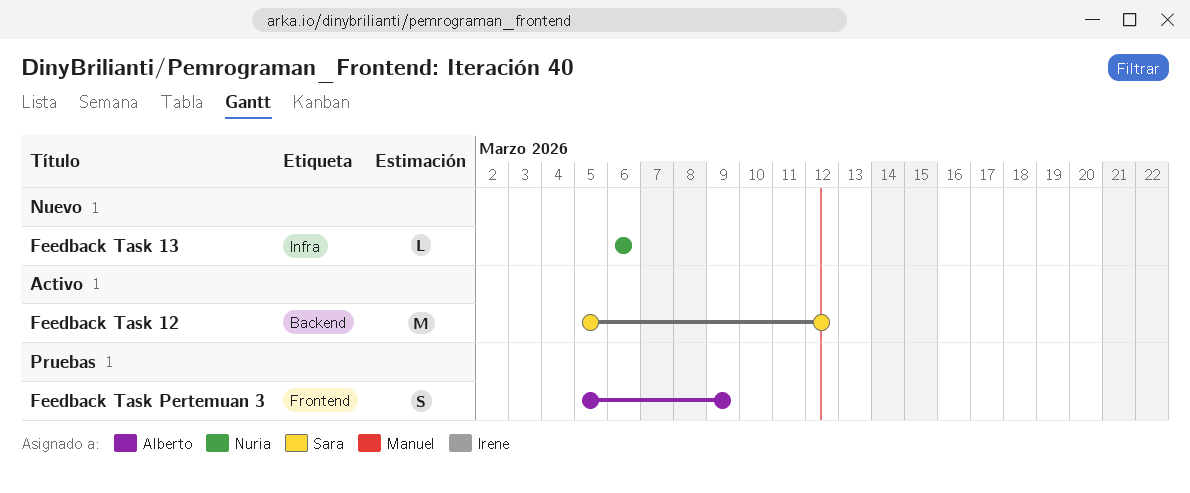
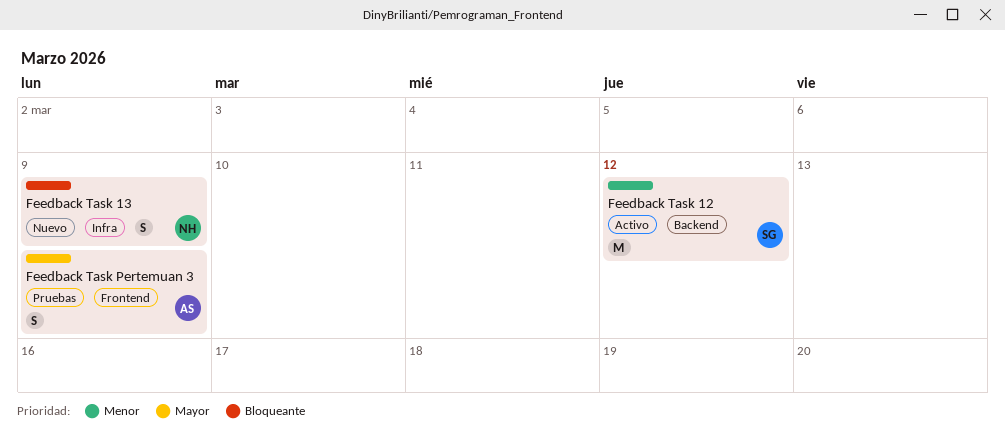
Feedback Task 13, estimate: L -> S
Feedback Task 13, due: Mar 6 -> Mar 9

